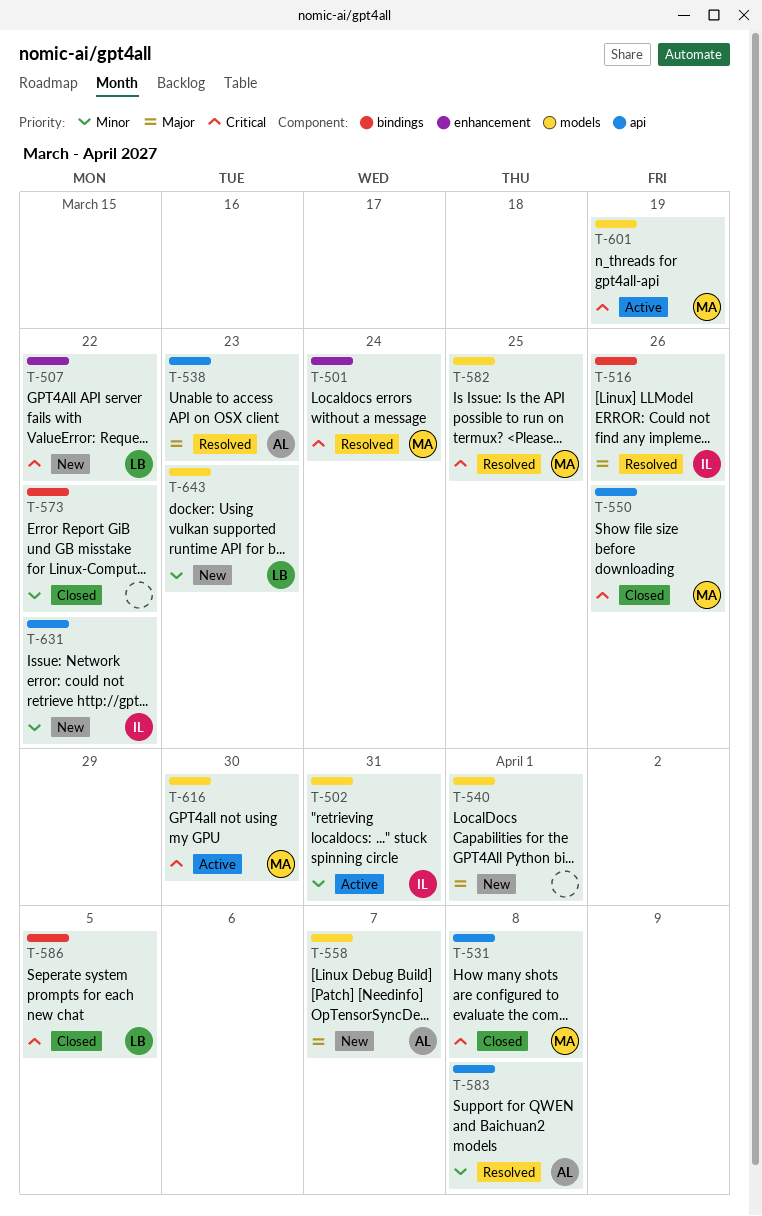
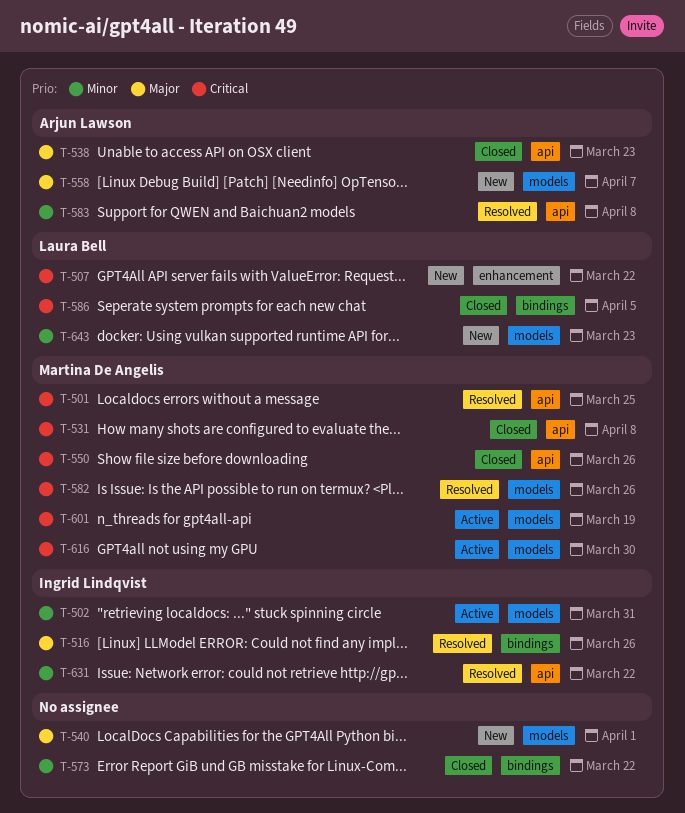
T-501, label: enhancement -> api
T-501, due: Mar 24 -> Mar 25
T-538, status: Resolved -> Closed
T-582, due: Mar 25 -> Mar 26
T-631, status: New -> Resolved

